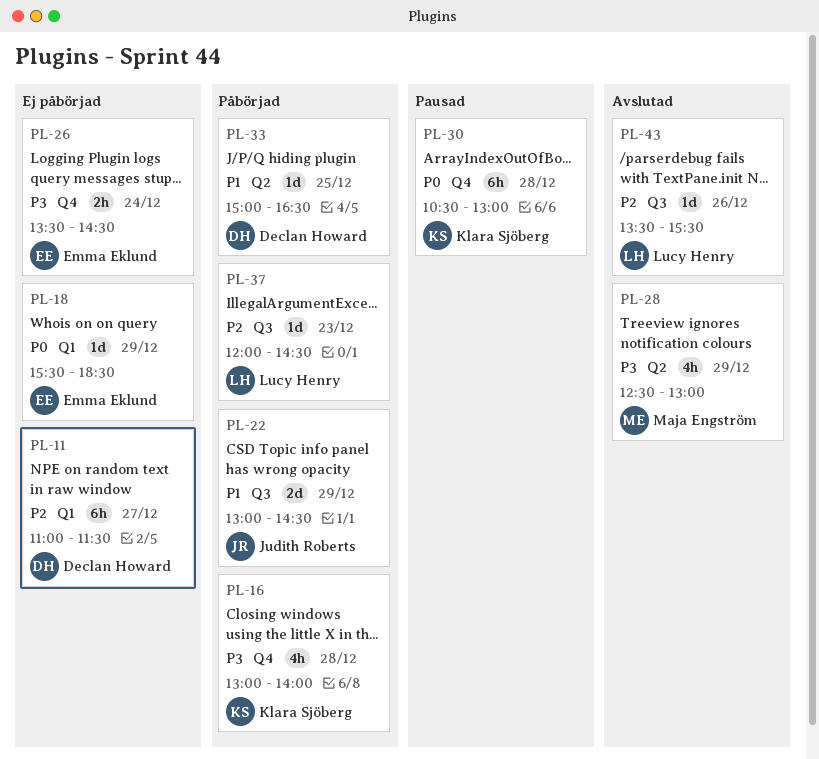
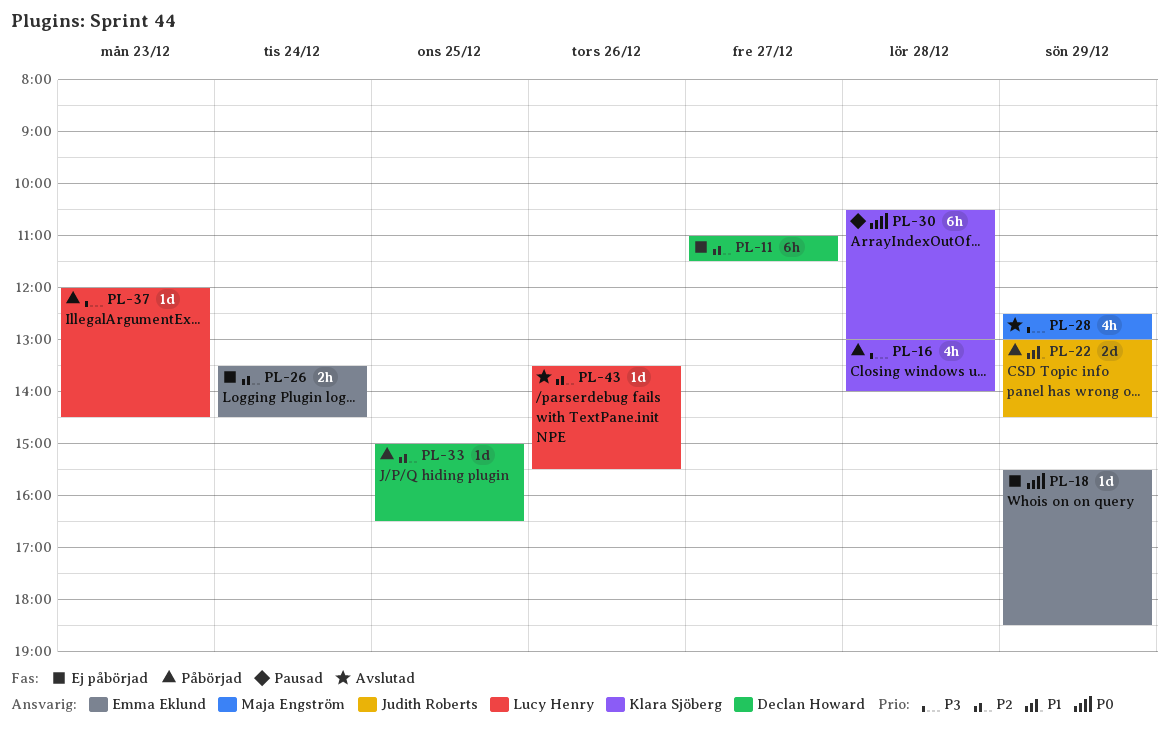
PL-26, priority: P3 -> P2
PL-33, priority: P1 -> P2
PL-37, priority: P2 -> P3

